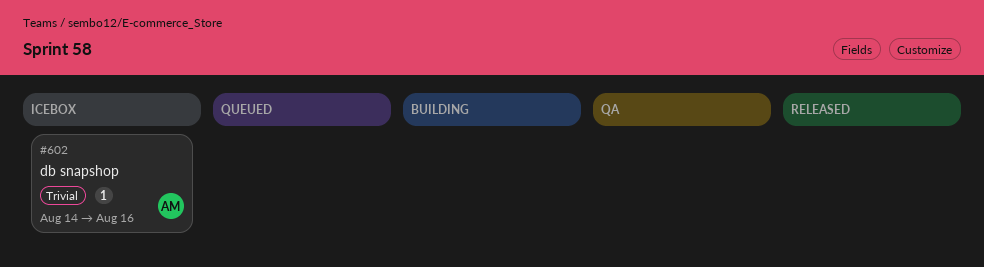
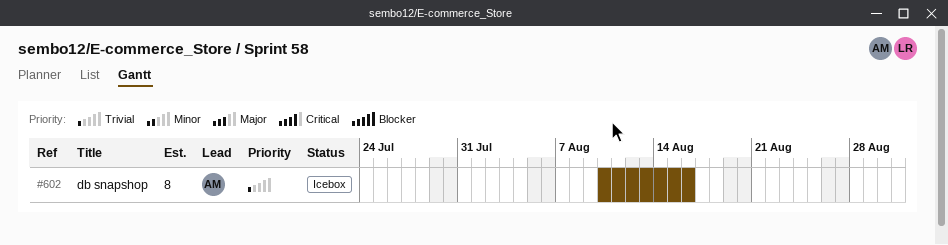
#602, estimate: 1 -> 8
#602, start: Aug 14 -> Aug 10

